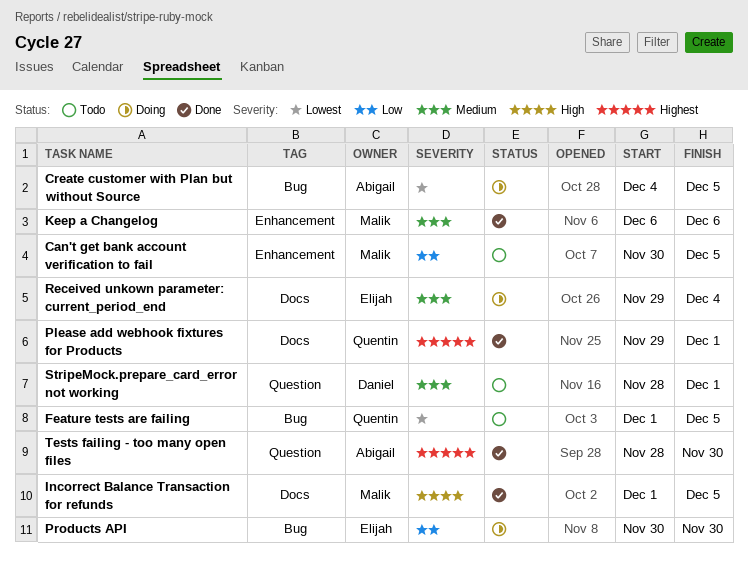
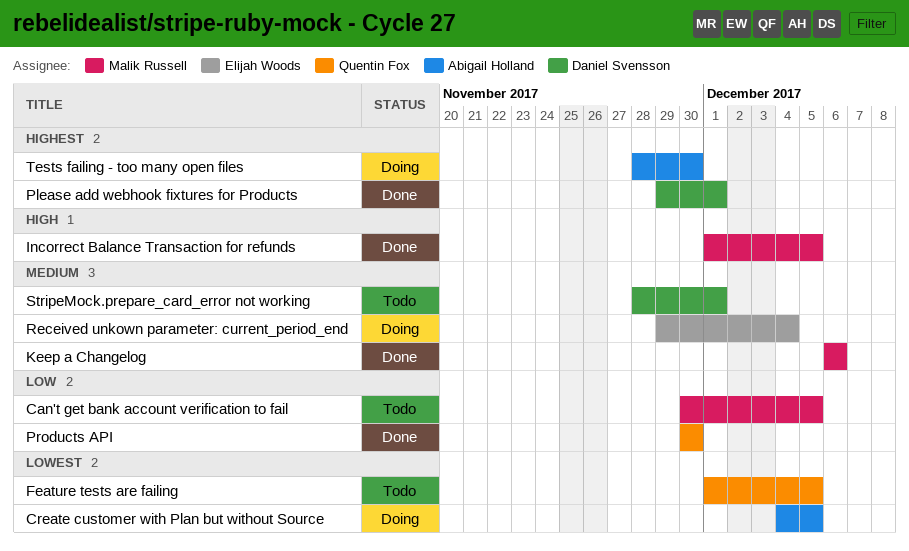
Please add webhook fixtures for Products, owner: Quentin Fox -> Daniel Svensson
Products API, status: Doing -> Done
Products API, owner: Elijah Woods -> Quentin Fox
Tests failing - too many open files, status: Done -> Doing

